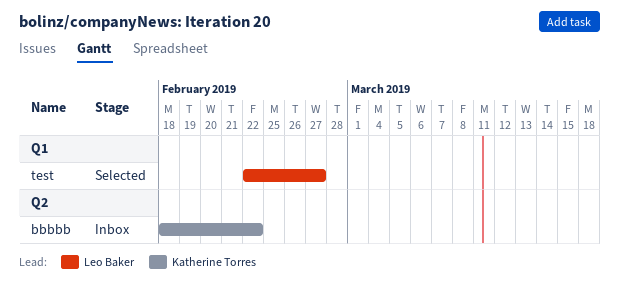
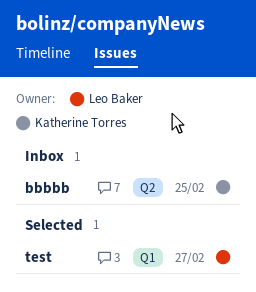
bbbbb, due: Feb 22 -> Feb 25

